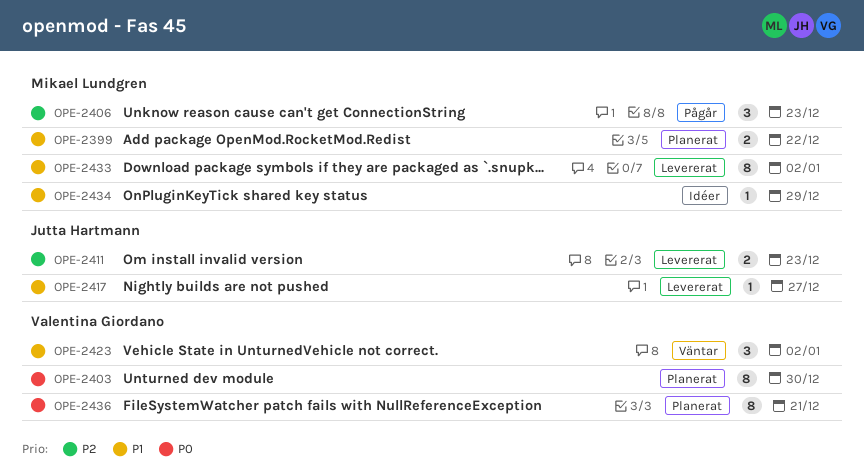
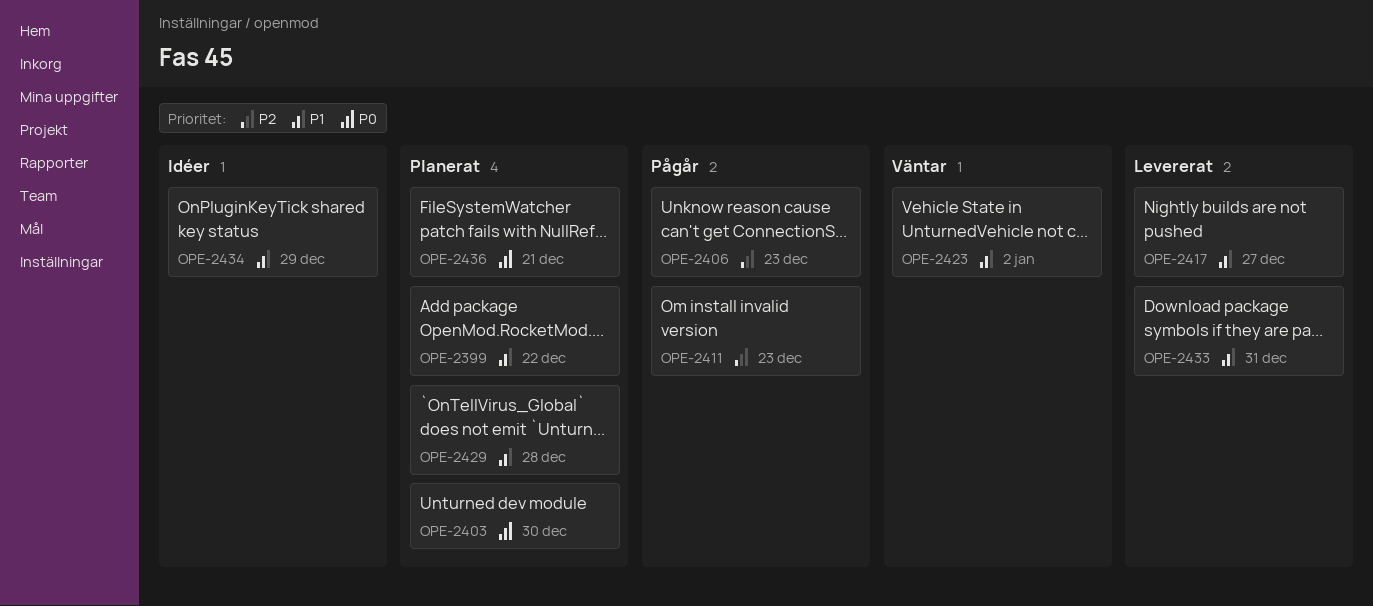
OPE-2411, status: Levererat -> Pågår
OPE-2429: none -> present
OPE-2433, due: Jan 2 -> Dec 31

